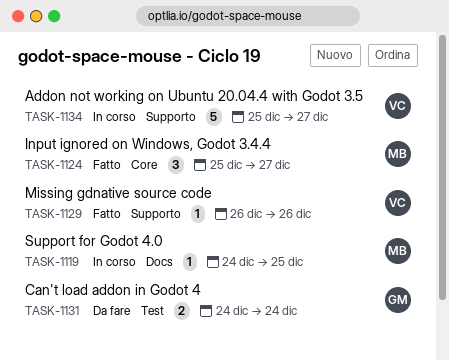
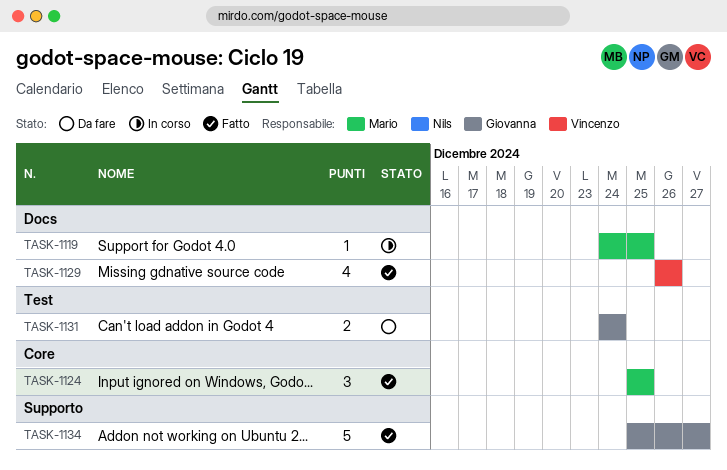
TASK-1124, due: Dec 27 -> Dec 25
TASK-1129, label: Supporto -> Docs
TASK-1129, estimate: 1 -> 4
TASK-1134, status: In corso -> Fatto
TASK-1134, owner: Vincenzo -> Giovanna

